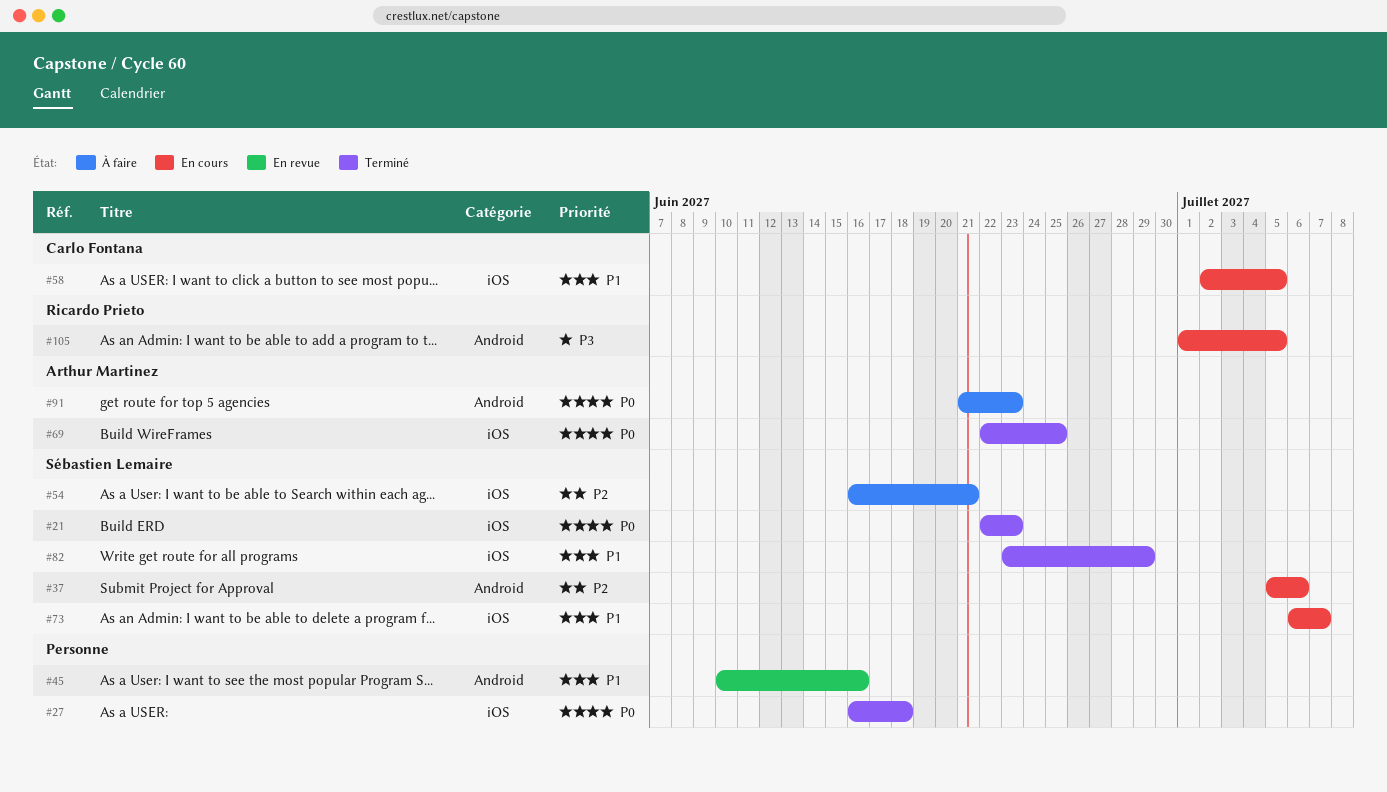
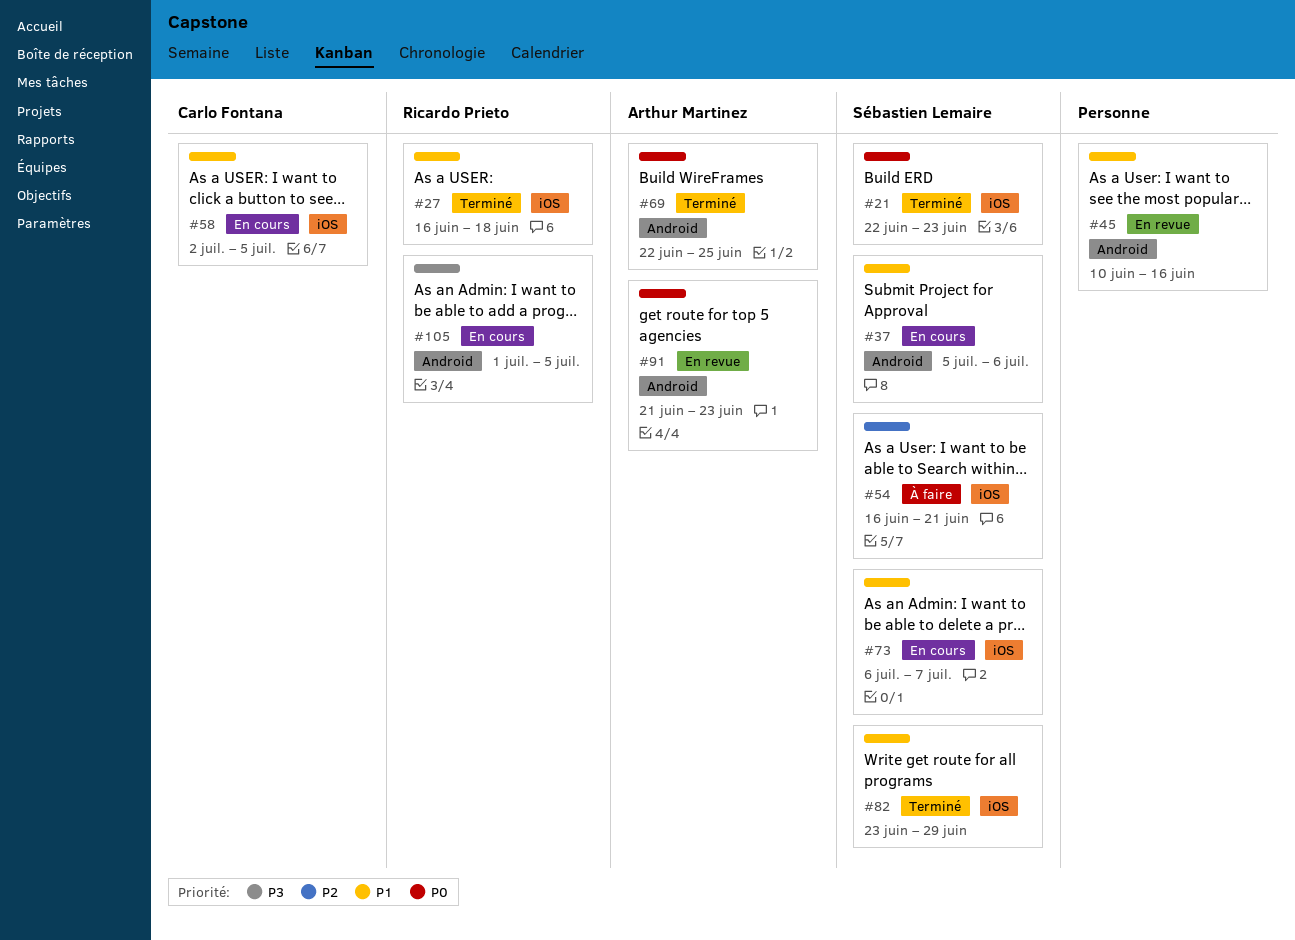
#27, owner: none -> Ricardo Prieto
#27, priority: P0 -> P1
#37, priority: P2 -> P1
#69, label: iOS -> Android
#91, status: À faire -> En revue

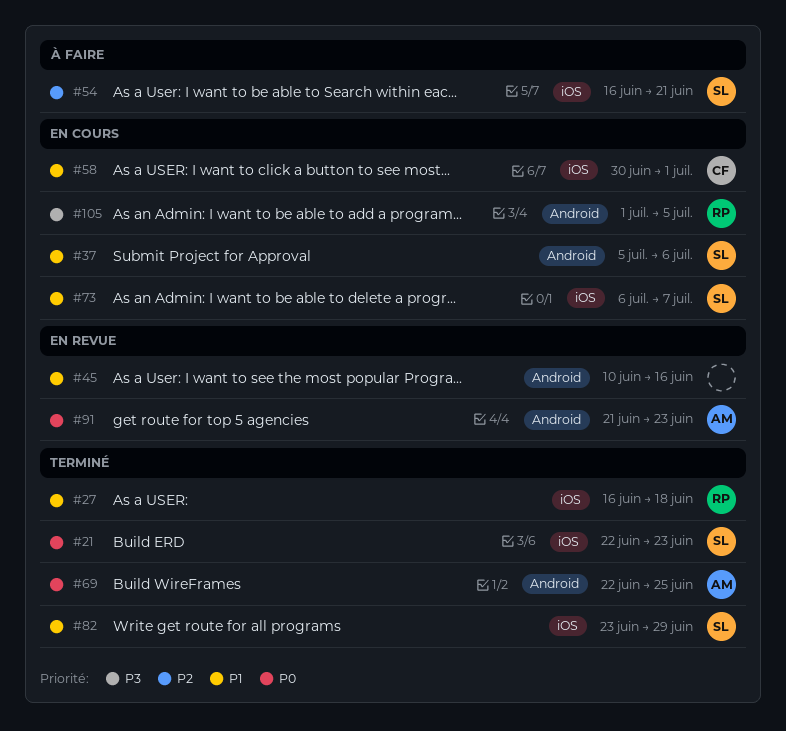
#58, start: Jul 2 -> Jun 30
#58, due: Jul 5 -> Jul 1

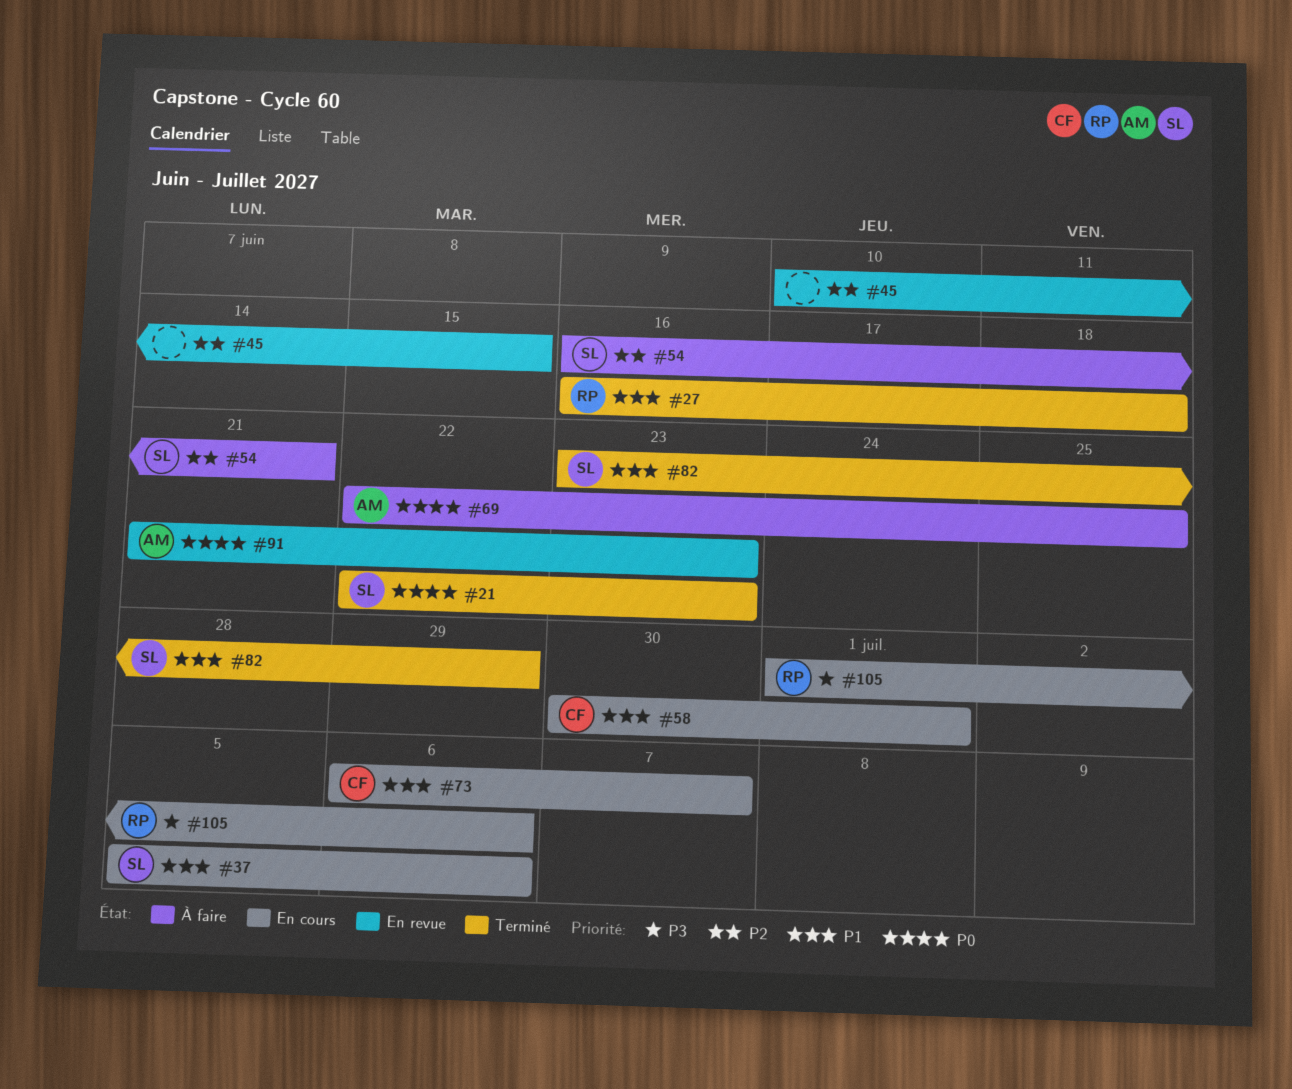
#45, priority: P1 -> P2
#45, due: Jun 16 -> Jun 15
#69, status: Terminé -> À faire
#73, owner: SL -> CF
#105, due: Jul 5 -> Jul 6

